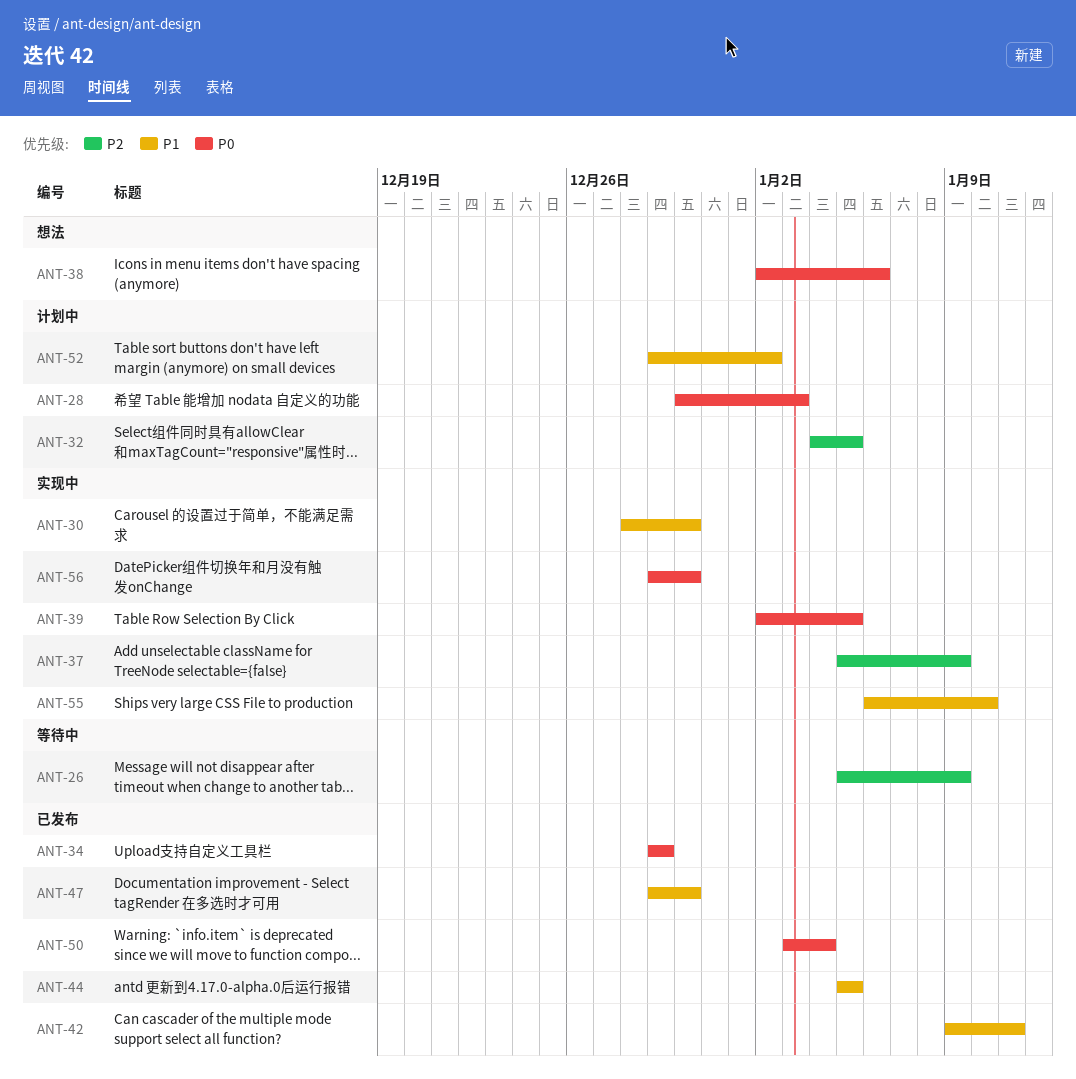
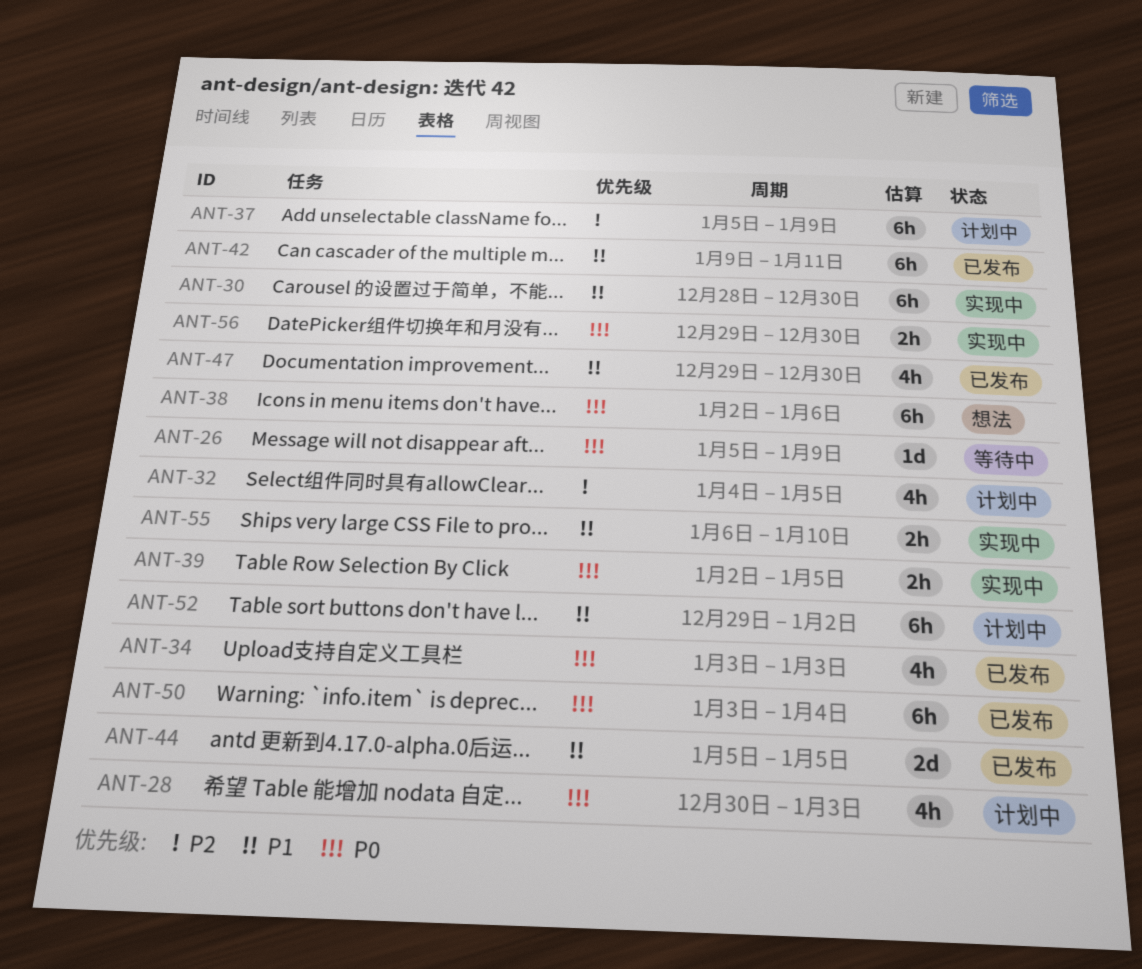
ANT-26, priority: P2 -> P0
ANT-34, start: Dec 29 -> Jan 3
ANT-34, due: Dec 29 -> Jan 3
ANT-37, status: 实现中 -> 计划中

